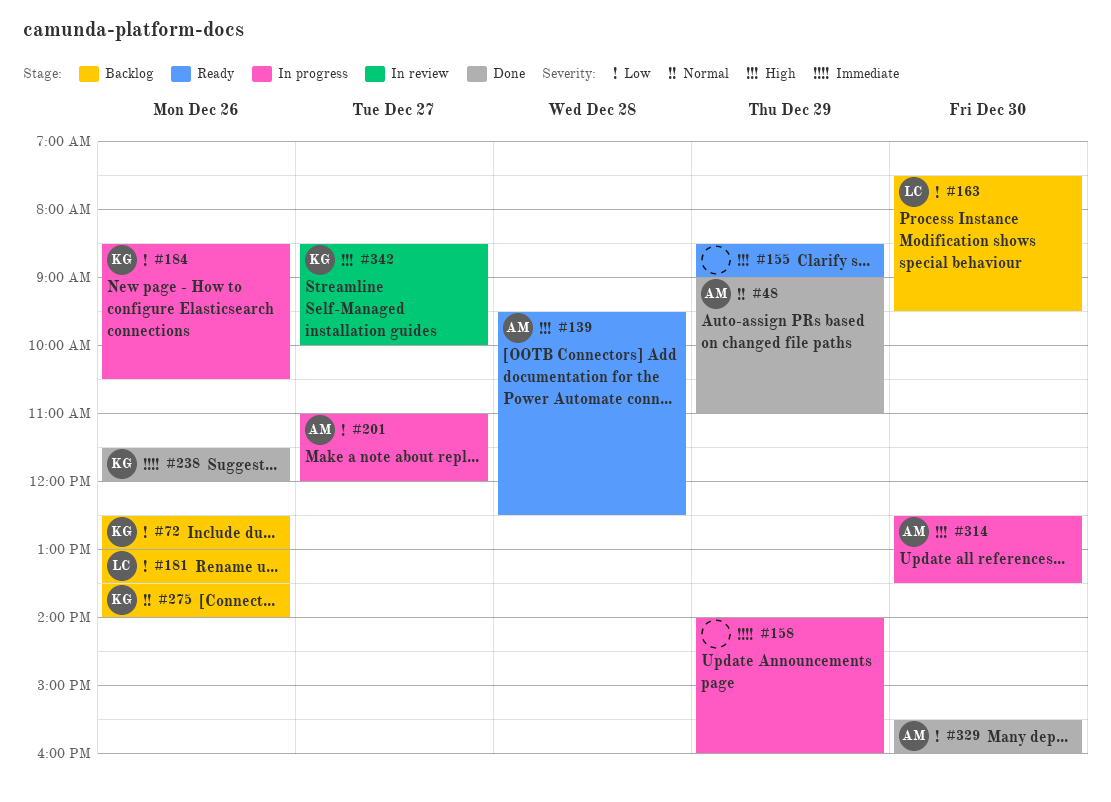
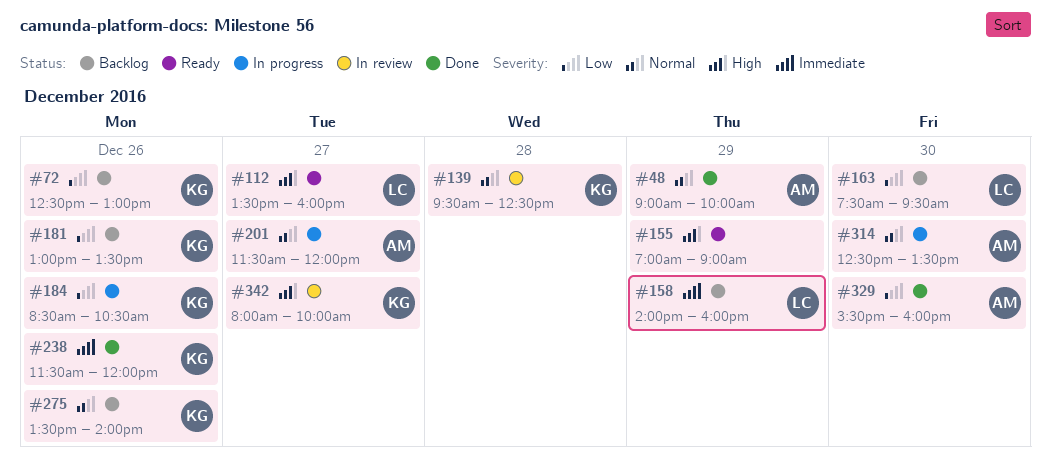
#48, ends: 11:00 -> 10:00
#112: none -> present
#139, status: Ready -> In review
#139, owner: AM -> KG
#139, priority: High -> Normal
#155, begins: 08:30 -> 07:00
#158, status: In progress -> Backlog
#158, owner: none -> LC
#181, owner: LC -> KG
#201, priority: Low -> Normal
#201, begins: 11:00 -> 11:30
#314, priority: High -> Normal
#342, begins: 08:30 -> 08:00

